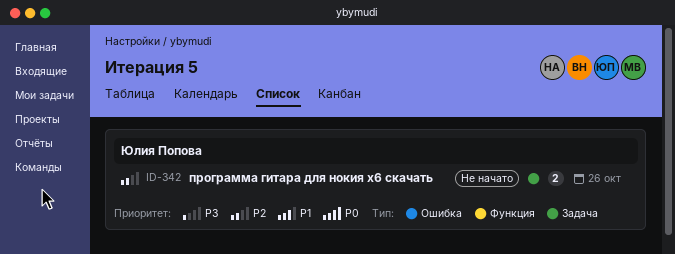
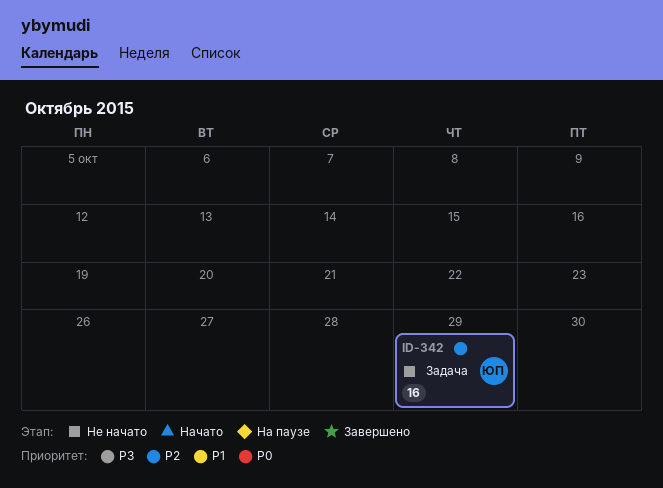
ID-342, estimate: 2 -> 16
ID-342, due: Oct 26 -> Oct 29

